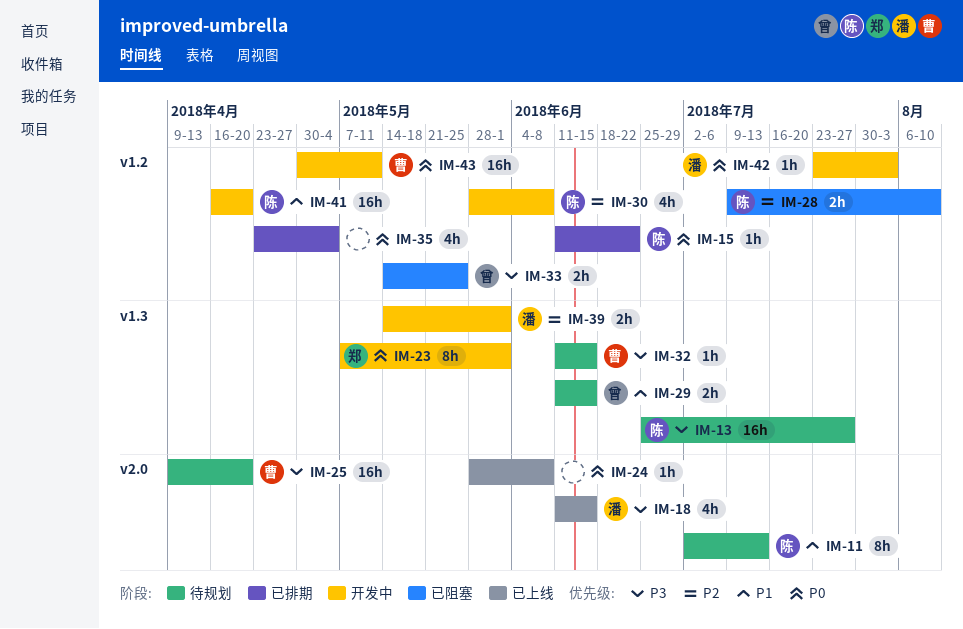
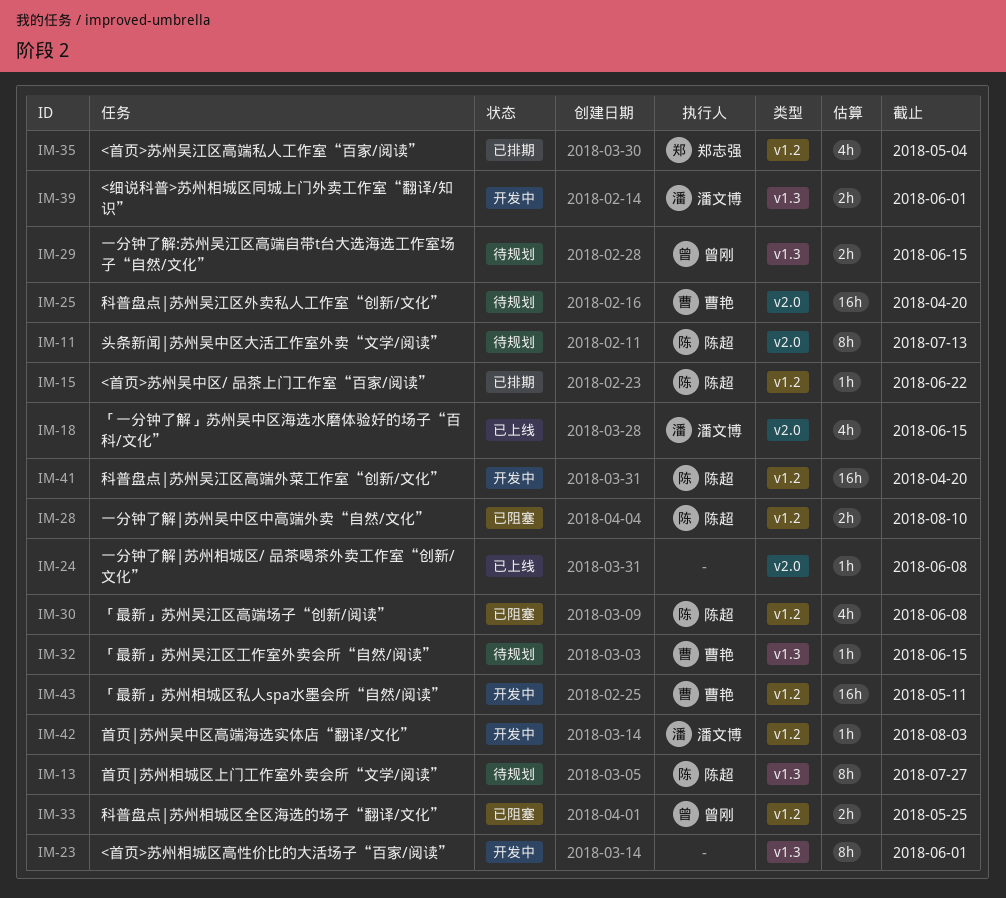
IM-13, estimate: 16h -> 8h
IM-23, owner: 郑志强 -> none
IM-30, status: 开发中 -> 已阻塞
IM-35, owner: none -> 郑志强

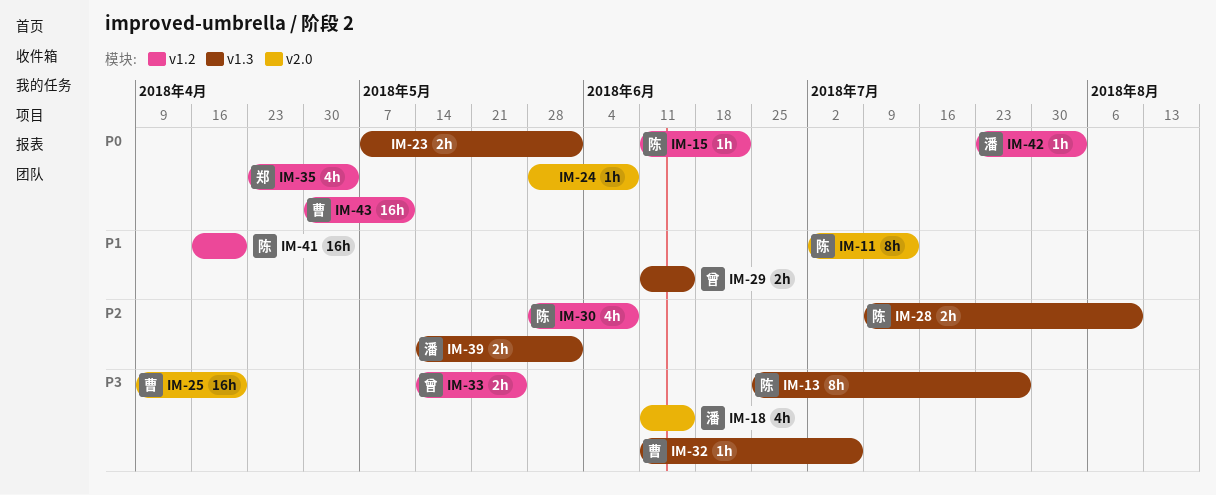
IM-23, estimate: 8h -> 2h
IM-28, label: v1.2 -> v1.3
IM-32, due: Jun 15 -> Jul 6

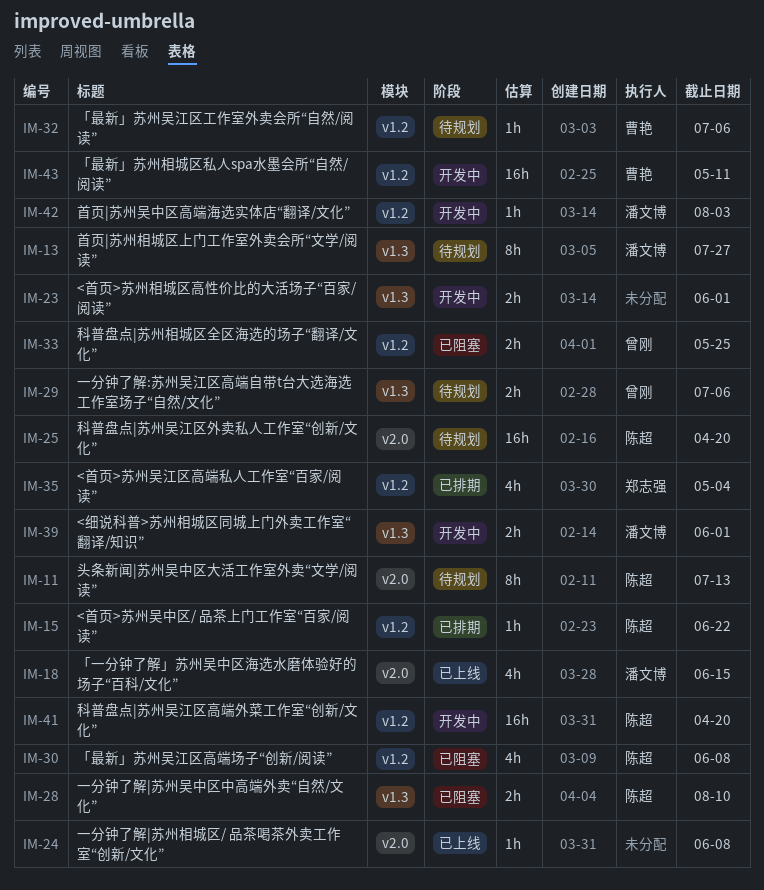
IM-13, owner: 陈超 -> 潘文博
IM-25, owner: 曹艳 -> 陈超
IM-29, due: Jun 15 -> Jul 6
IM-32, label: v1.3 -> v1.2

